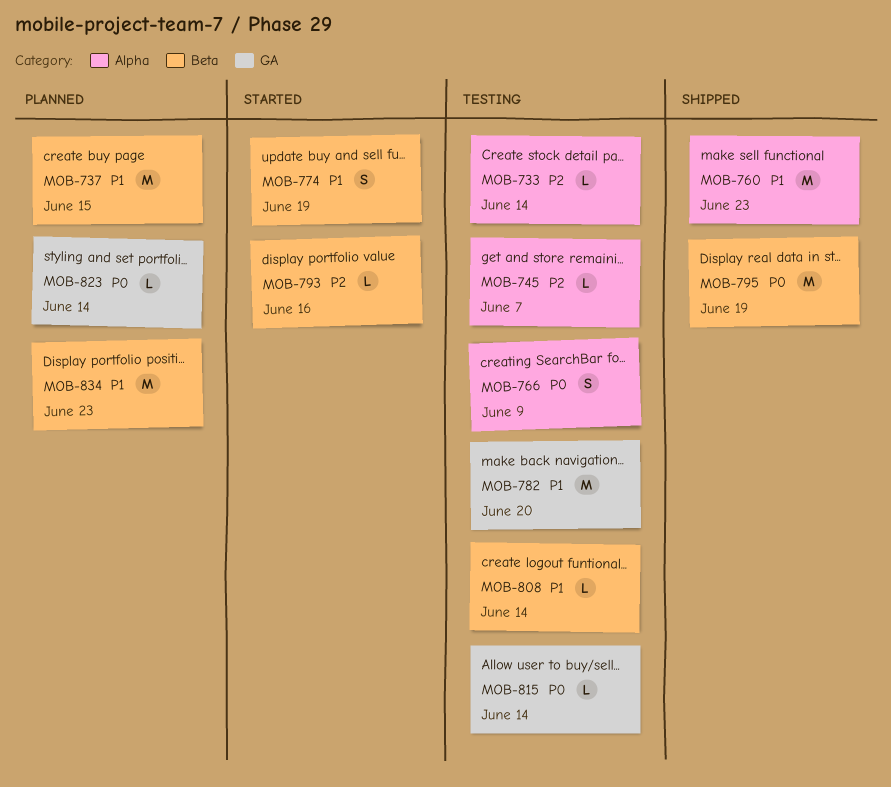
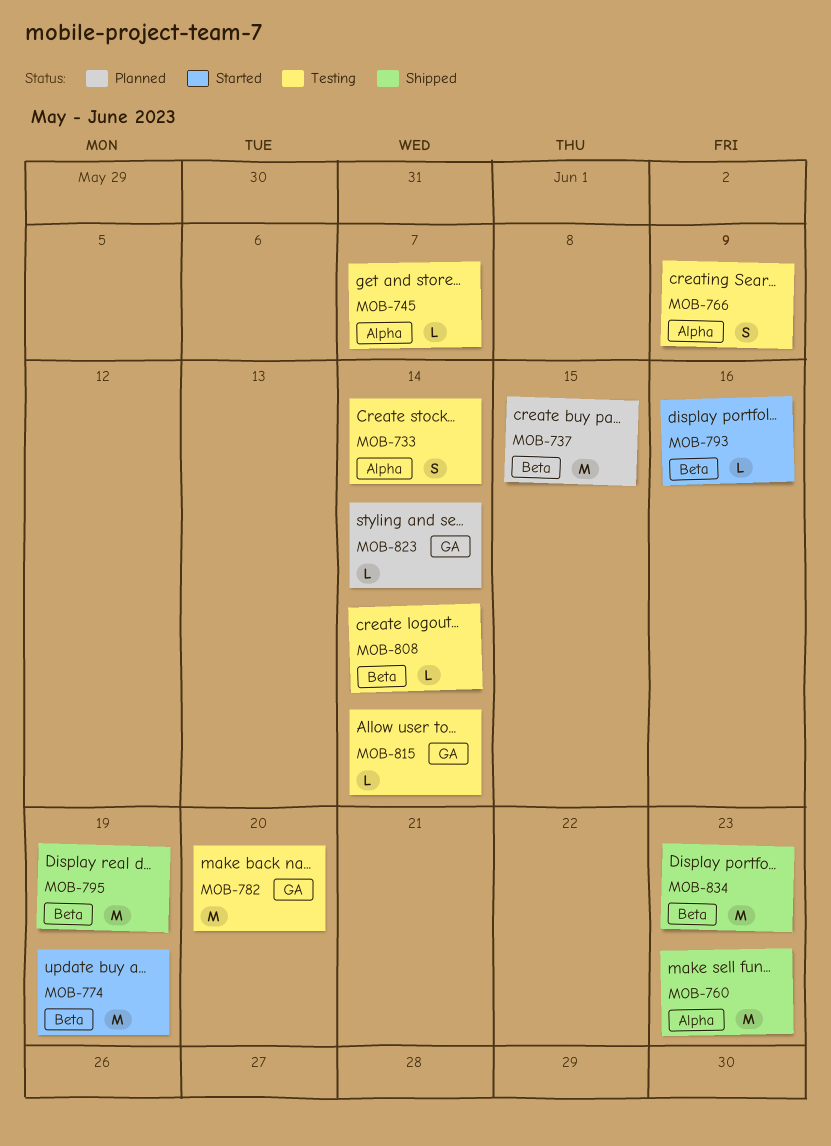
MOB-733, estimate: L -> S
MOB-774, estimate: S -> M
MOB-834, status: Planned -> Shipped

